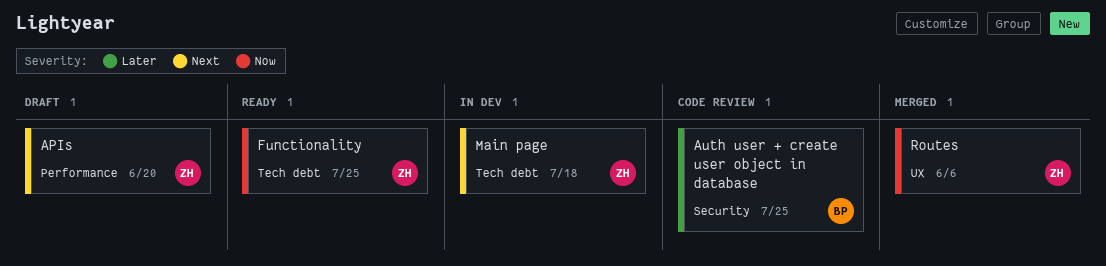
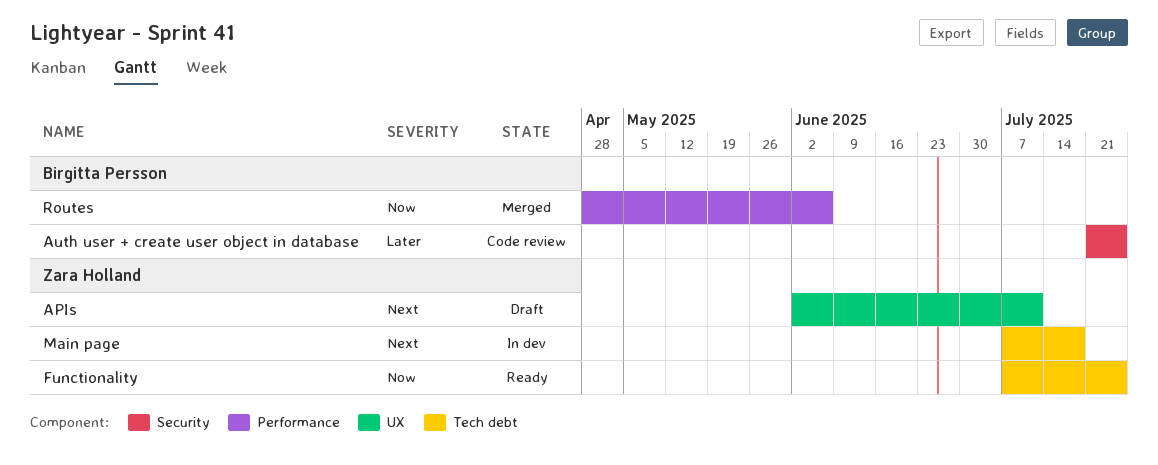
APIs, label: Performance -> UX
APIs, due: Jun 20 -> Jul 11
Routes, owner: Zara Holland -> Birgitta Persson
Routes, label: UX -> Performance

